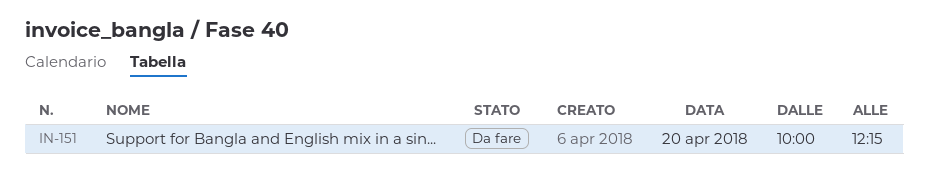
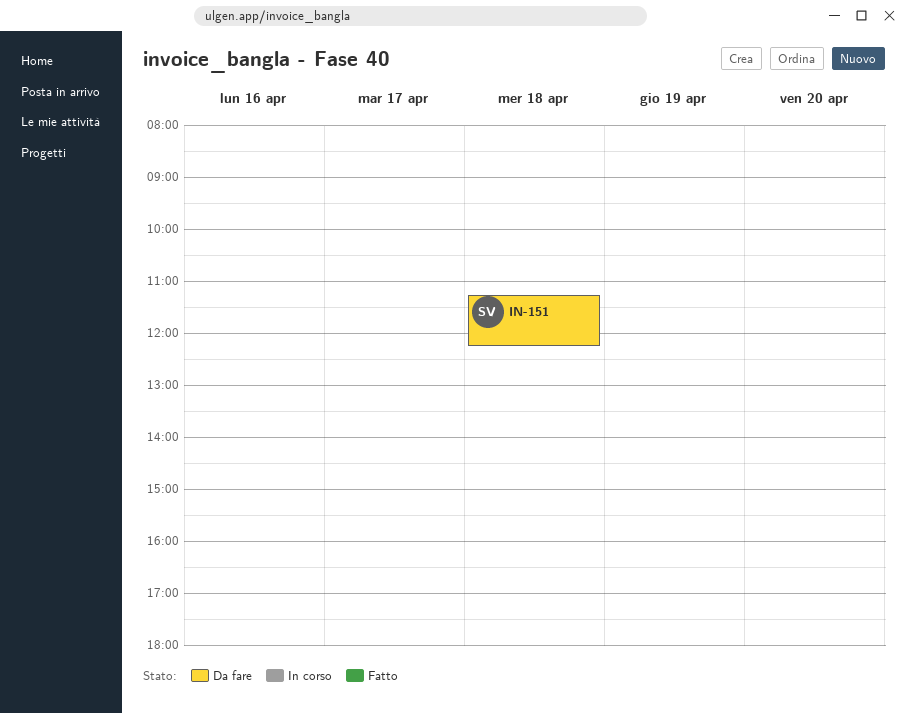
IN-151, day: Apr 20 -> Apr 18
IN-151, begins: 10:00 -> 11:15

